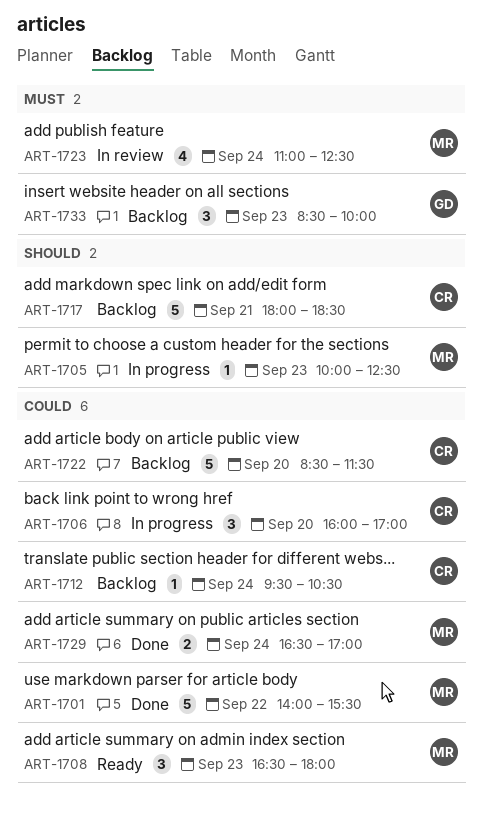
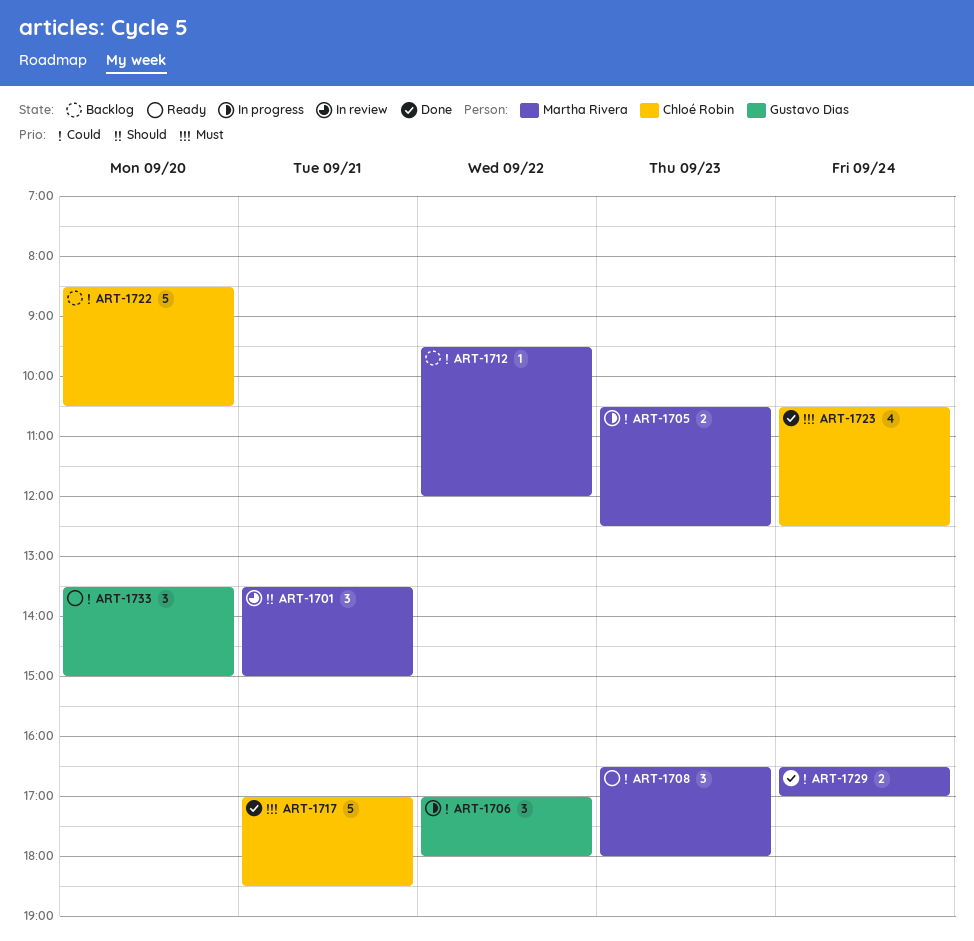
ART-1701, status: Done -> In review
ART-1701, priority: Could -> Should
ART-1701, estimate: 5 -> 3
ART-1701, day: Sep 22 -> Sep 21
ART-1701, begins: 14:00 -> 13:30
ART-1701, ends: 15:30 -> 15:00
ART-1705, priority: Should -> Could
ART-1705, estimate: 1 -> 2
ART-1705, begins: 10:00 -> 10:30
ART-1706, owner: Chloé Robin -> Gustavo Dias
ART-1706, day: Sep 20 -> Sep 22
ART-1706, begins: 16:00 -> 17:00
ART-1706, ends: 17:00 -> 18:00
ART-1712, owner: Chloé Robin -> Martha Rivera
ART-1712, day: Sep 24 -> Sep 22
ART-1712, ends: 10:30 -> 12:00
ART-1717, status: Backlog -> Done
ART-1717, priority: Should -> Must
ART-1717, begins: 18:00 -> 17:00
ART-1722, ends: 11:30 -> 10:30
ART-1723, status: In review -> Done
ART-1723, owner: Martha Rivera -> Chloé Robin
ART-1723, begins: 11:00 -> 10:30
ART-1733, status: Backlog -> Ready
ART-1733, priority: Must -> Could
ART-1733, day: Sep 23 -> Sep 20
ART-1733, begins: 08:30 -> 13:30
ART-1733, ends: 10:00 -> 15:00

